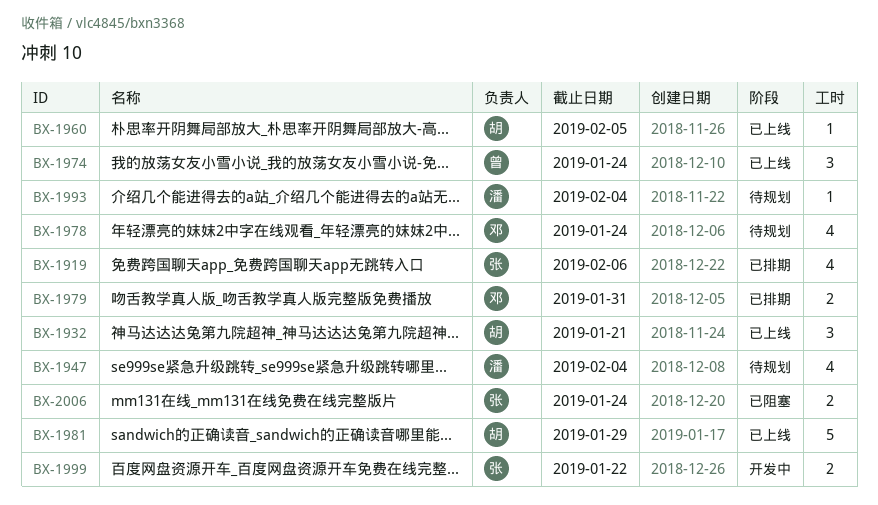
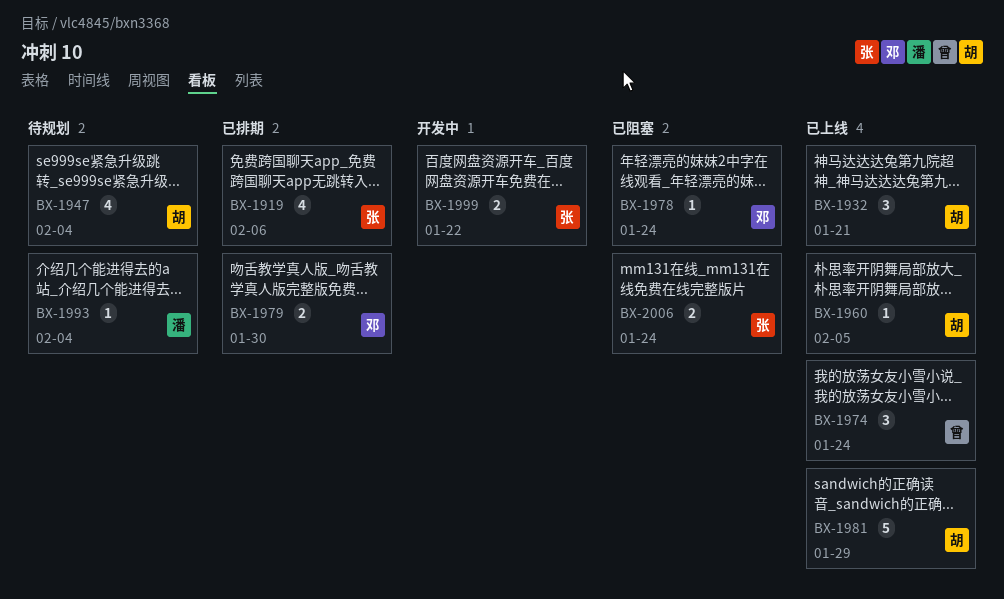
BX-1947, owner: 潘 -> 胡
BX-1978, status: 待规划 -> 已阻塞
BX-1978, estimate: 4 -> 1
BX-1979, due: Jan 31 -> Jan 30

